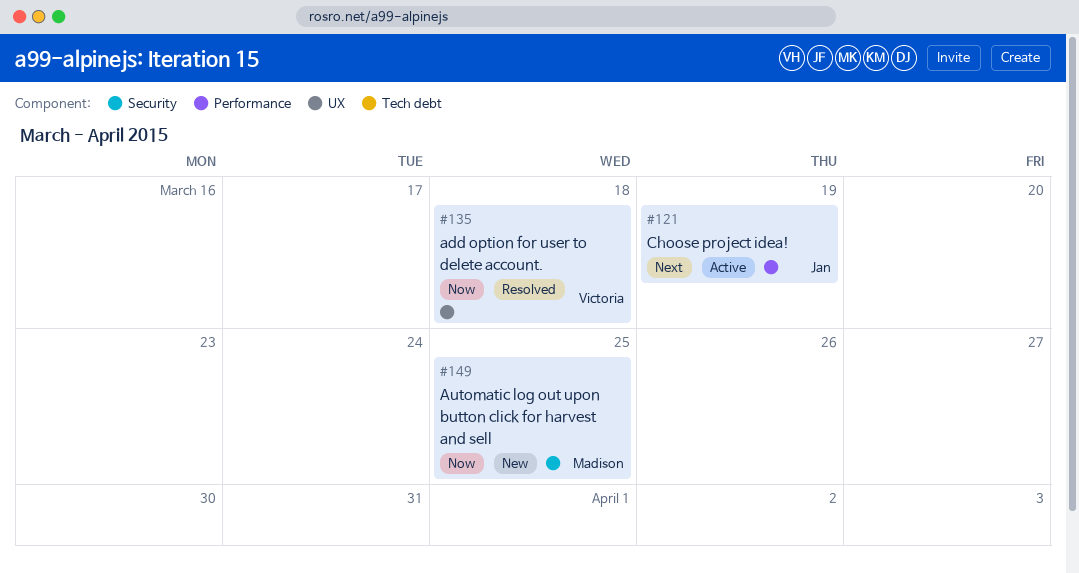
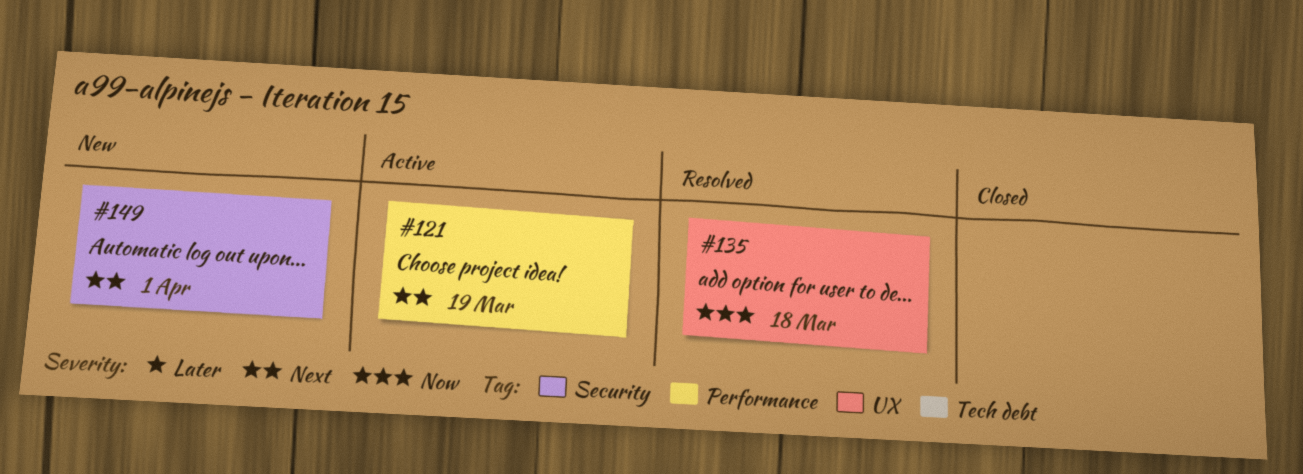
#149, priority: Now -> Next
#149, due: Mar 25 -> Apr 1

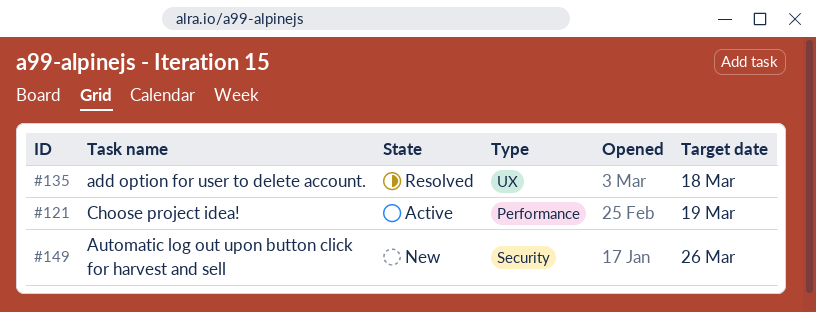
#149, due: Apr 1 -> Mar 26

